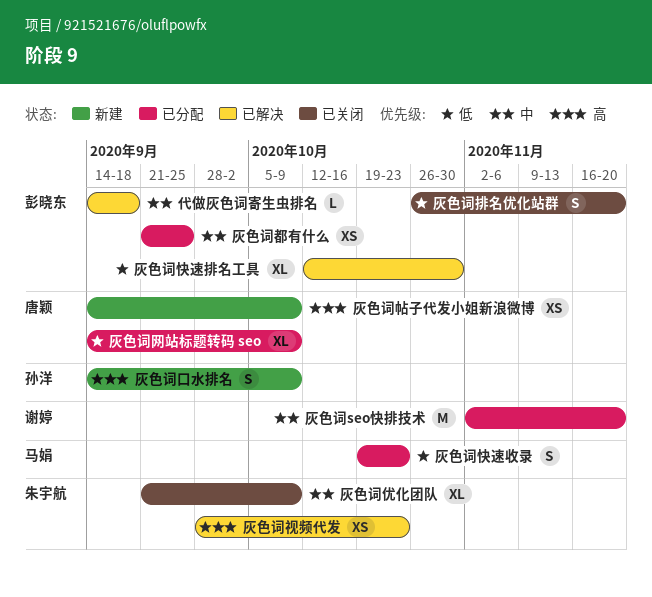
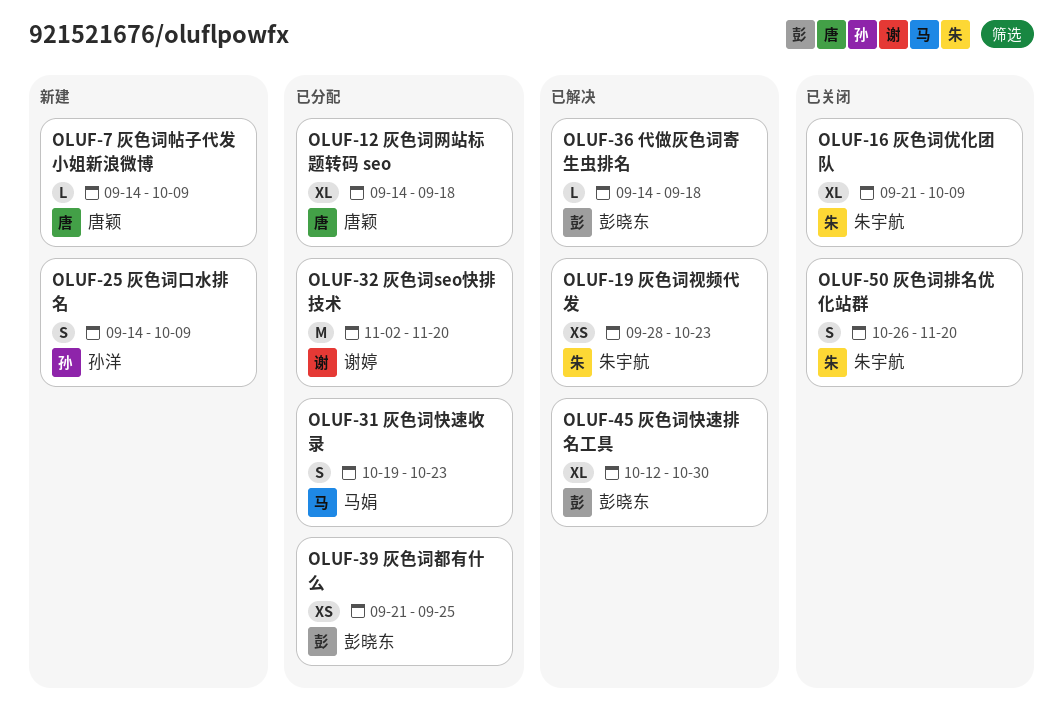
灰色词帖子代发小姐新浪微博, estimate: XS -> L
灰色词排名优化站群, owner: 彭晓东 -> 朱宇航
灰色词网站标题转码 seo, due: Oct 9 -> Sep 18

